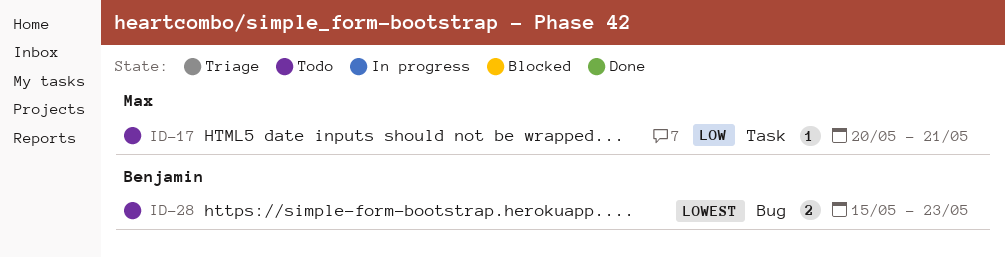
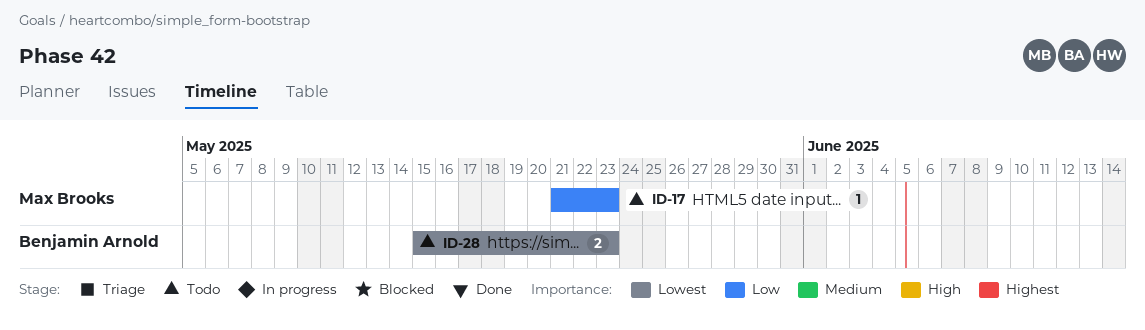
ID-17, start: May 20 -> May 21
ID-17, due: May 21 -> May 23

